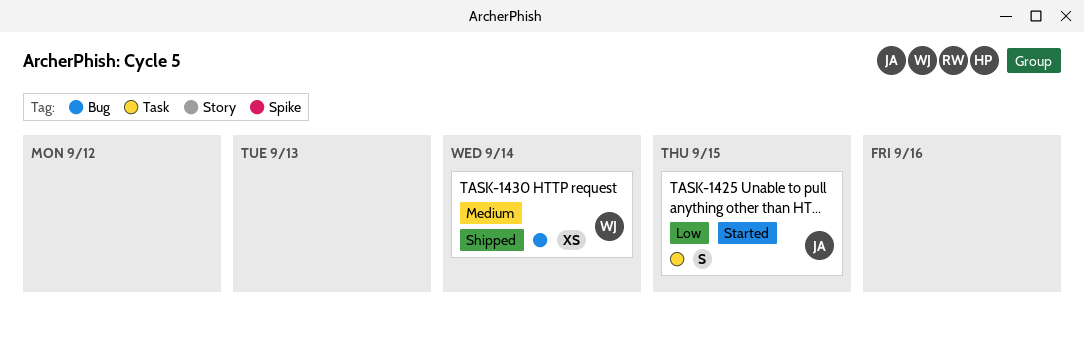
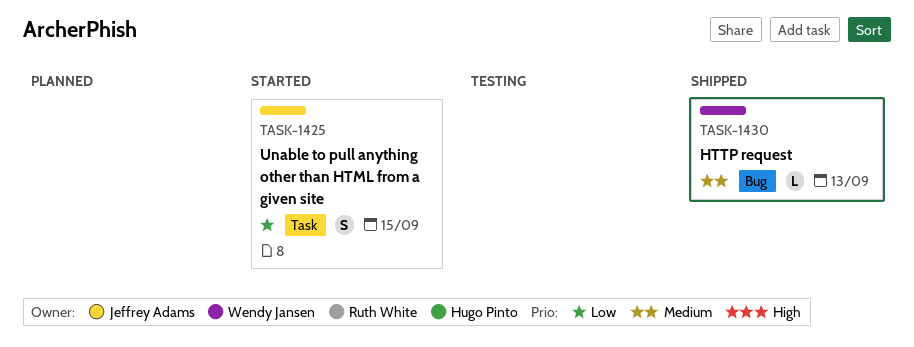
TASK-1430, estimate: XS -> L
TASK-1430, due: Sep 14 -> Sep 13

